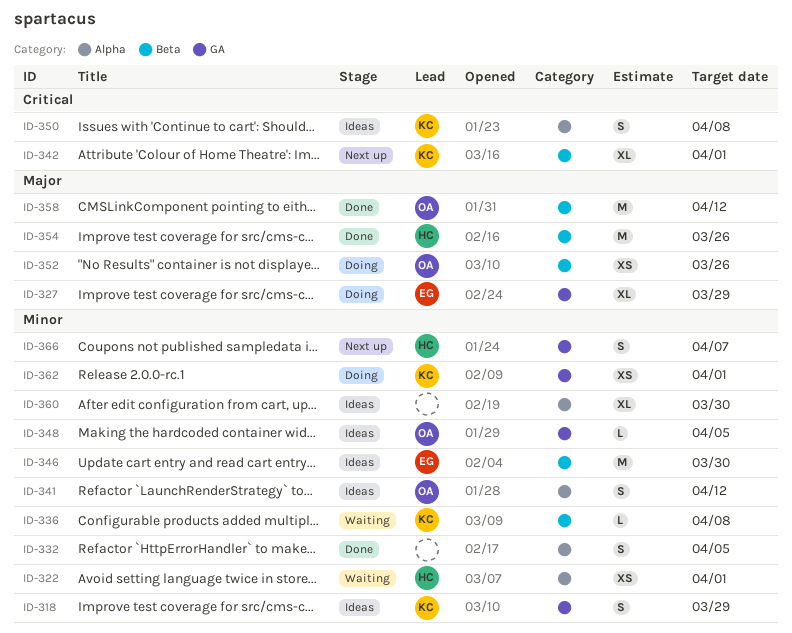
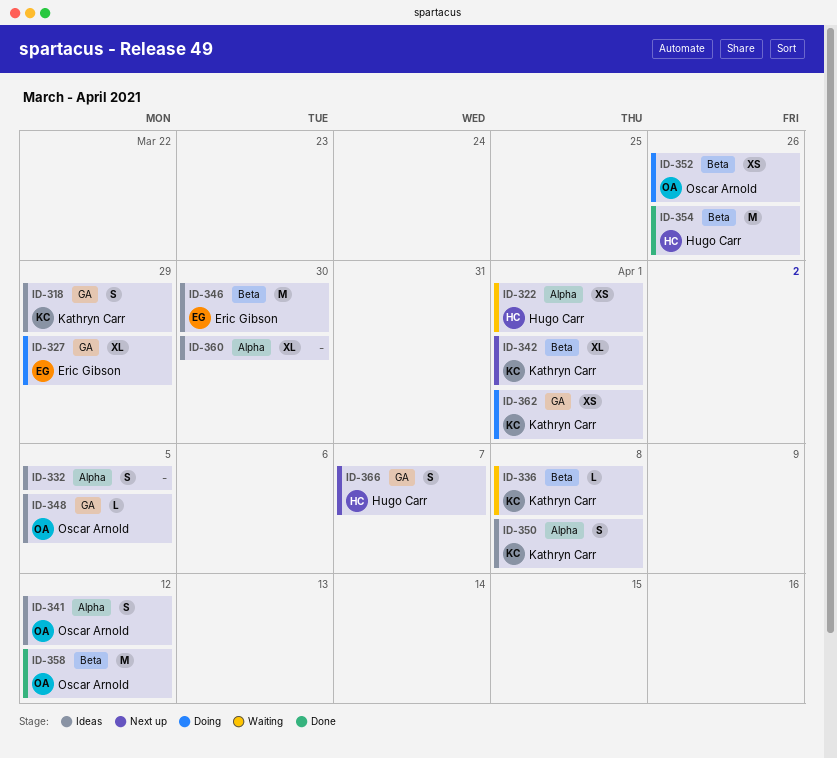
ID-332, status: Done -> Ideas

